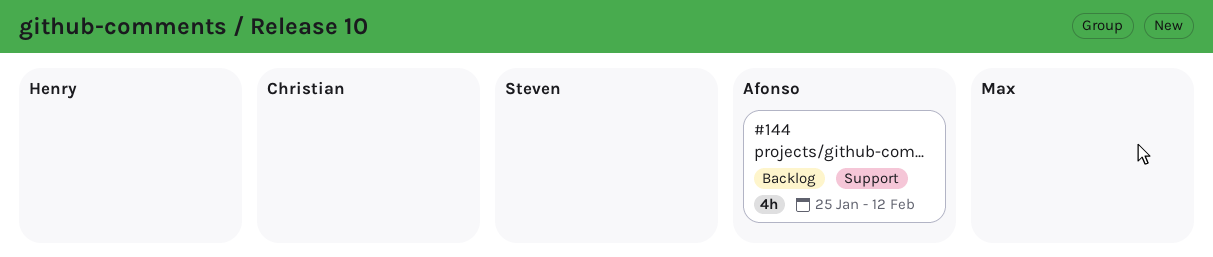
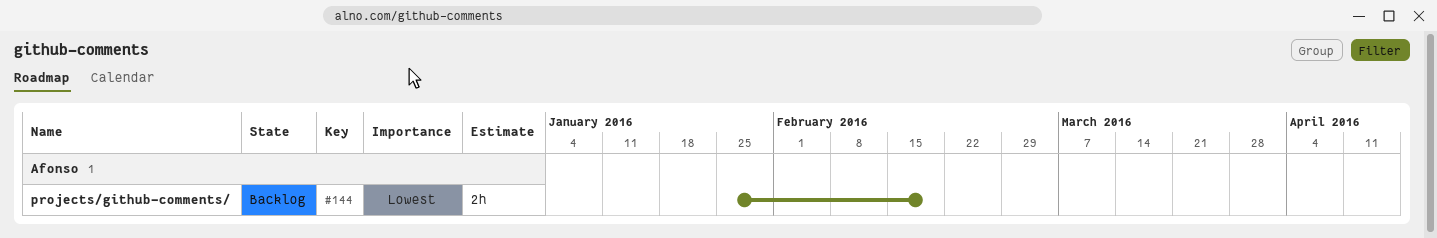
#144, estimate: 4h -> 2h
#144, due: Feb 12 -> Feb 19

